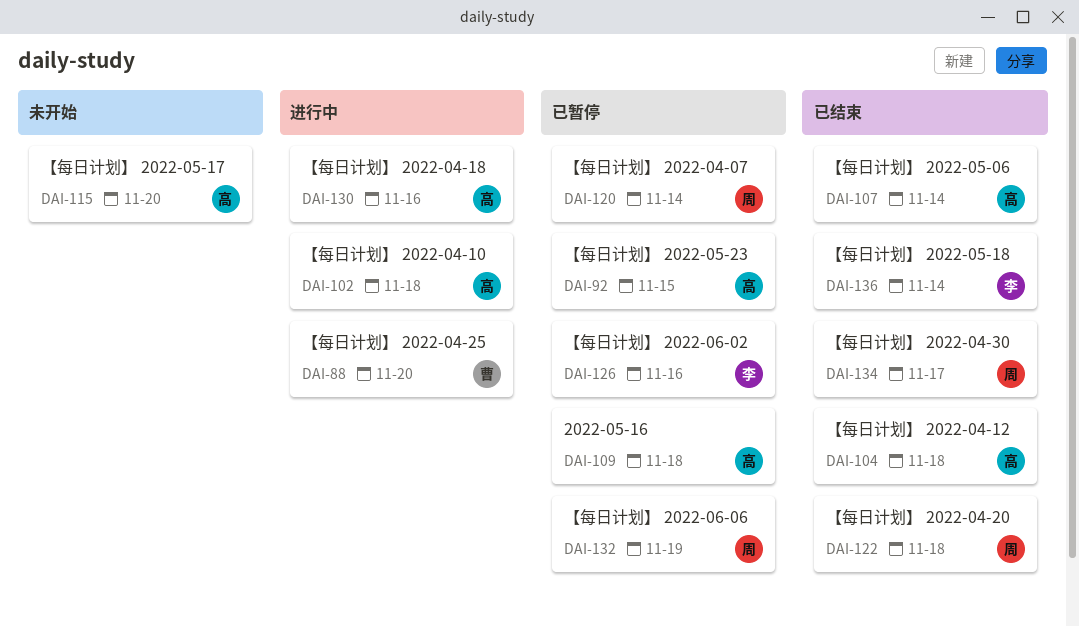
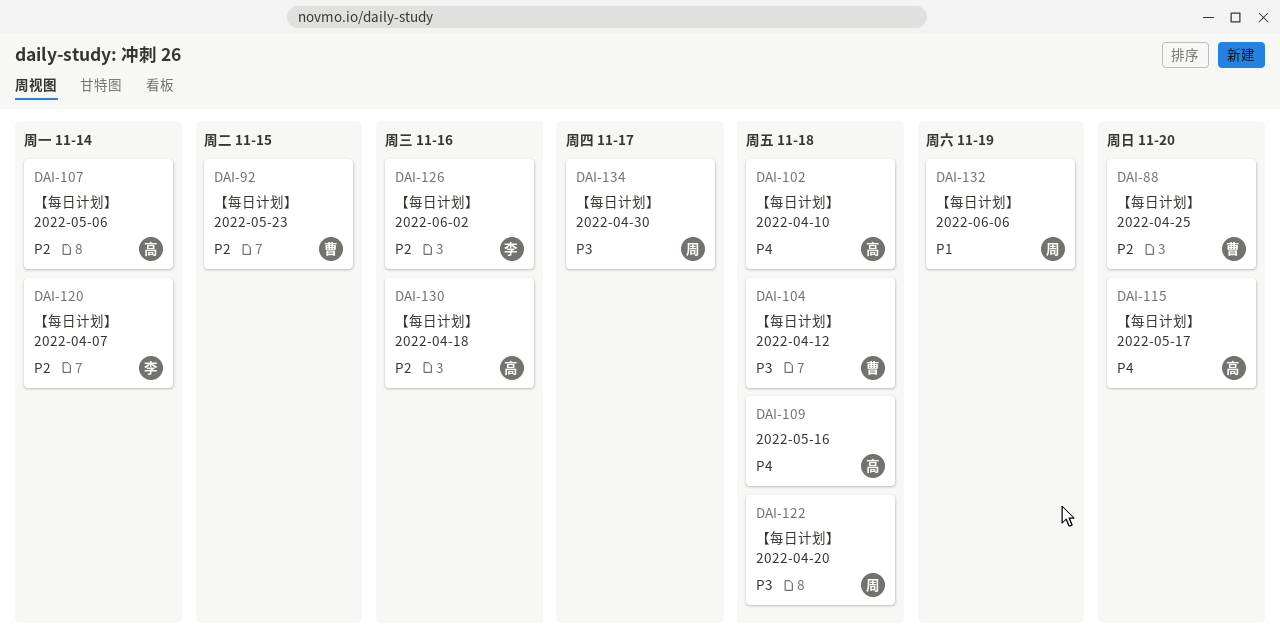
DAI-92, owner: 高 -> 曹
DAI-104, owner: 高 -> 曹
DAI-120, owner: 周 -> 李
DAI-136: present -> none

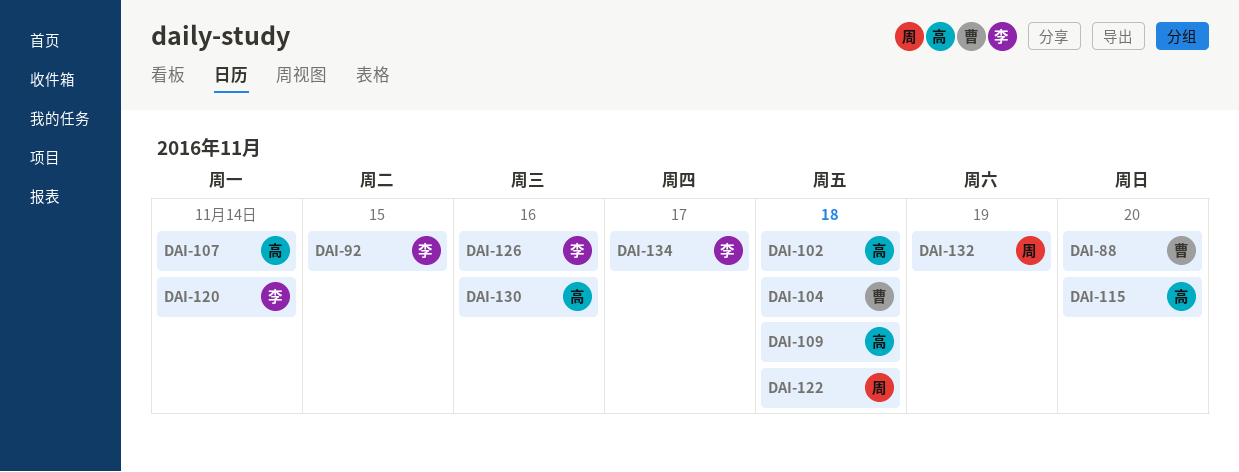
DAI-92, owner: 曹 -> 李
DAI-134, owner: 周 -> 李

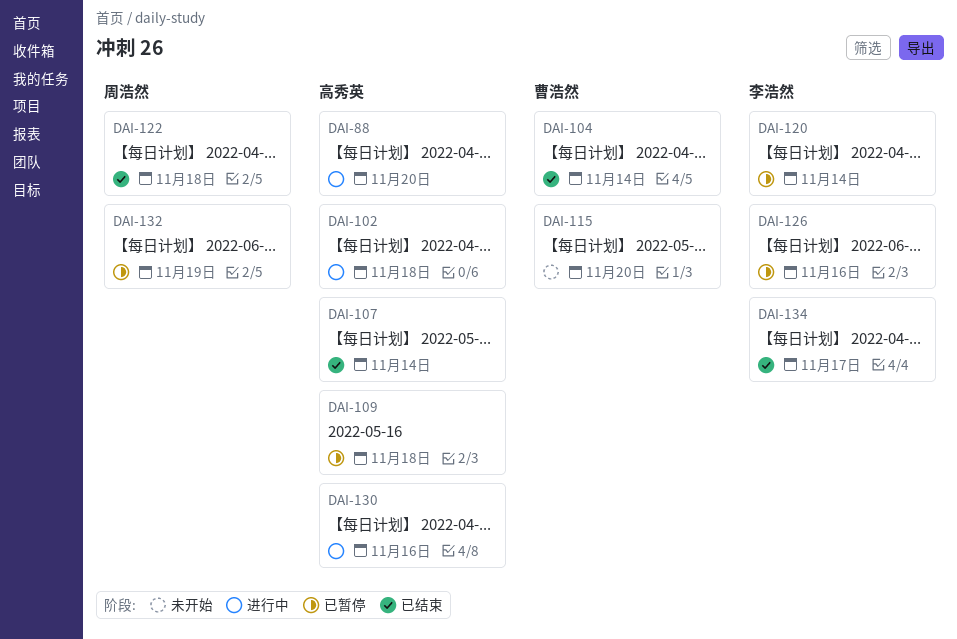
DAI-88, owner: 曹浩然 -> 高秀英
DAI-92: present -> none
DAI-104, due: Nov 18 -> Nov 14
DAI-115, owner: 高秀英 -> 曹浩然

